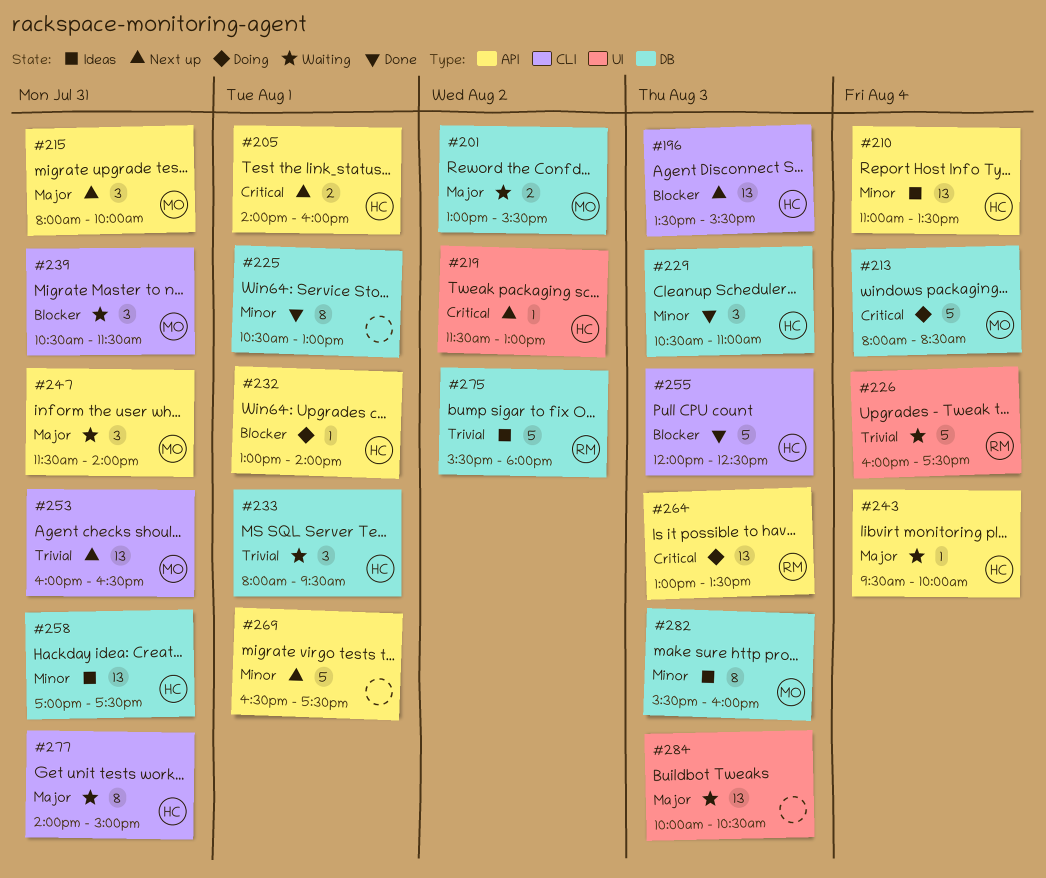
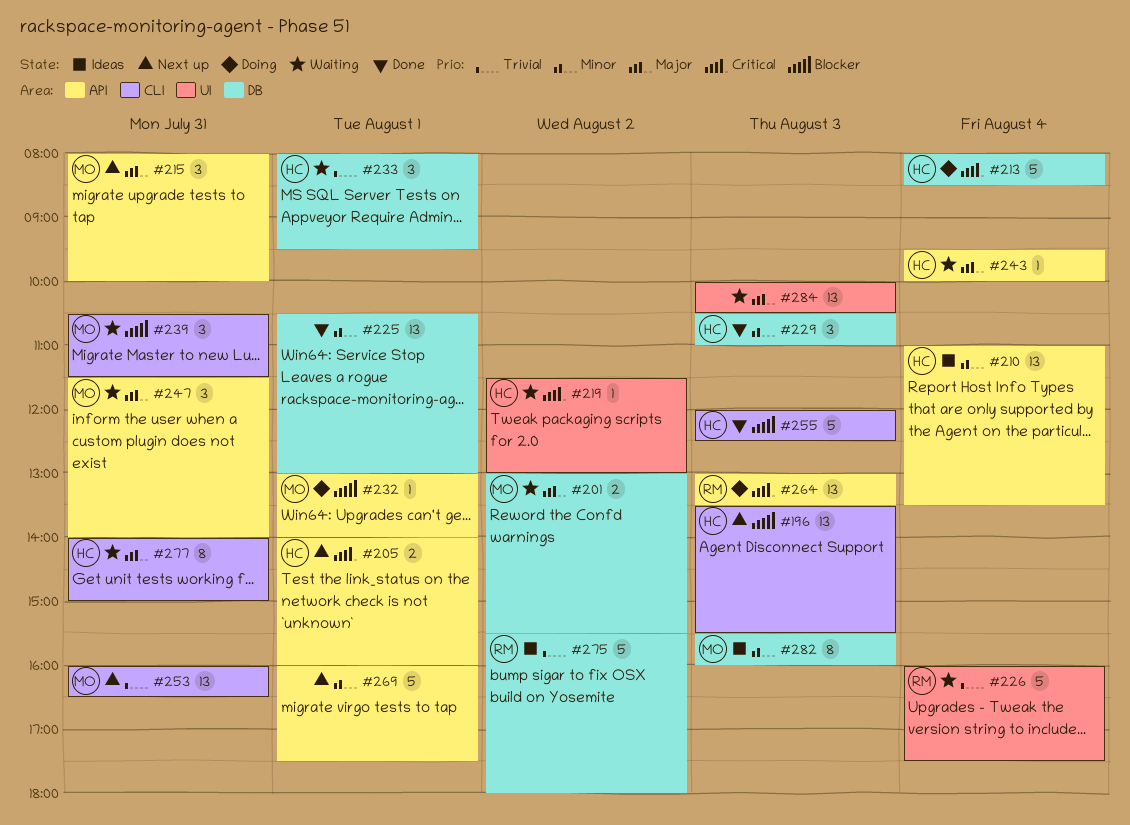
#213, owner: MO -> HC
#219, status: Next up -> Waiting
#225, estimate: 8 -> 13
#232, owner: HC -> MO
#258: present -> none
#269, begins: 16:30 -> 16:00

